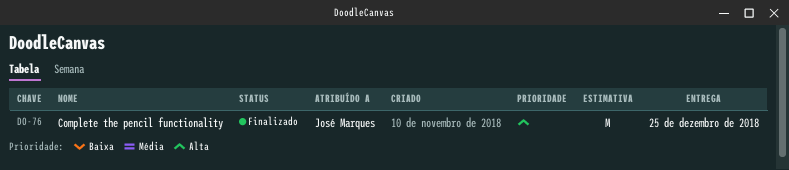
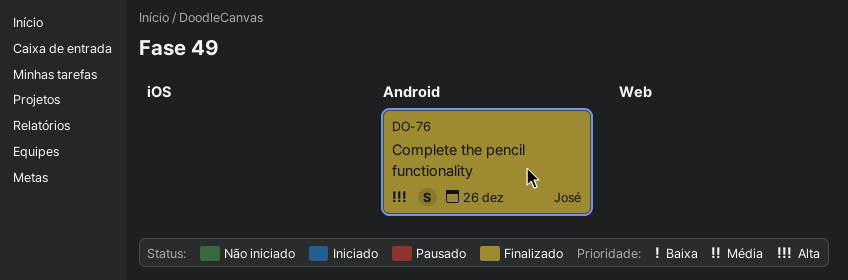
DO-76, estimate: M -> S
DO-76, due: Dec 25 -> Dec 26

